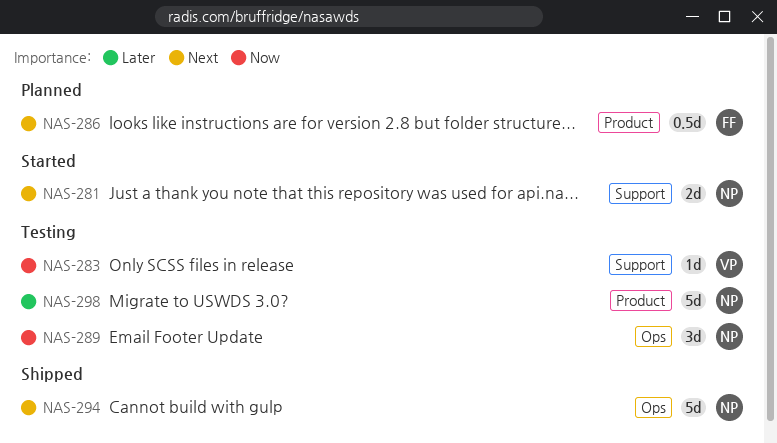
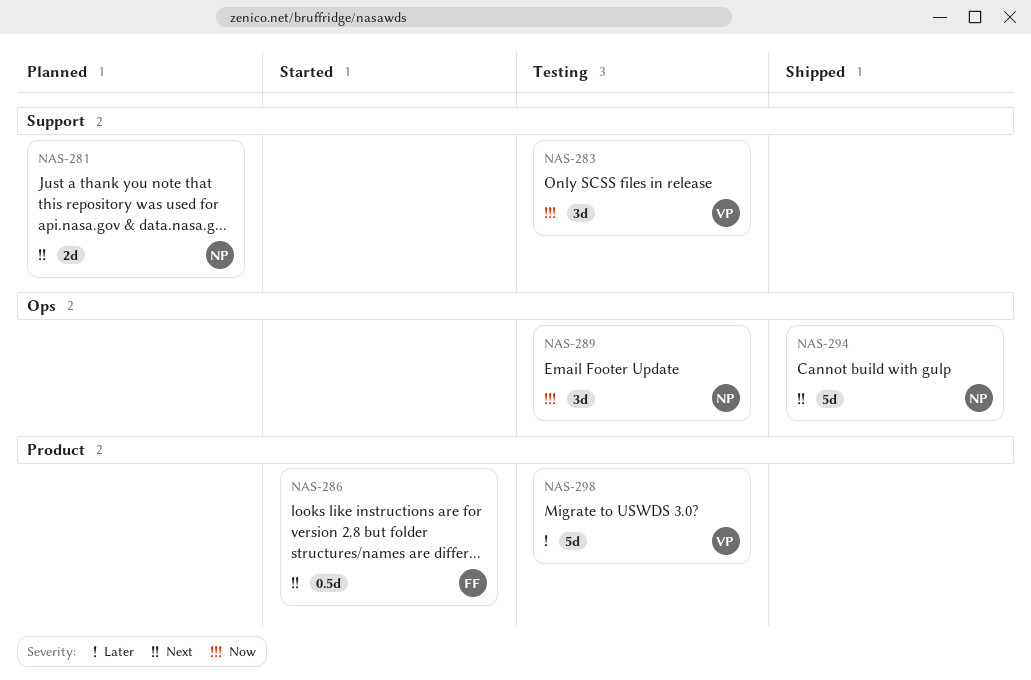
NAS-281, status: Started -> Planned
NAS-283, estimate: 1d -> 3d
NAS-286, status: Planned -> Started
NAS-298, owner: NP -> VP

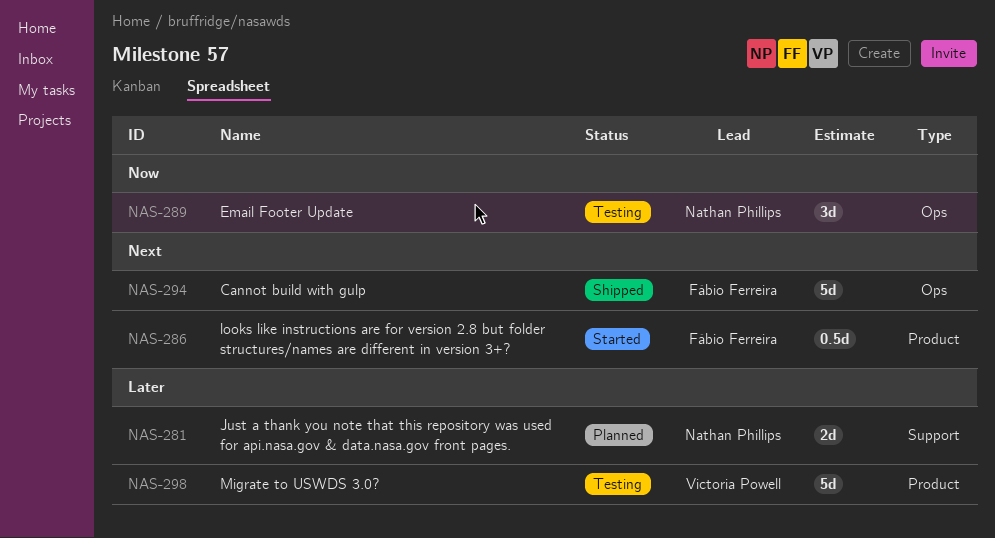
NAS-281, priority: Next -> Later
NAS-283: present -> none
NAS-294, owner: Nathan Phillips -> Fábio Ferreira

